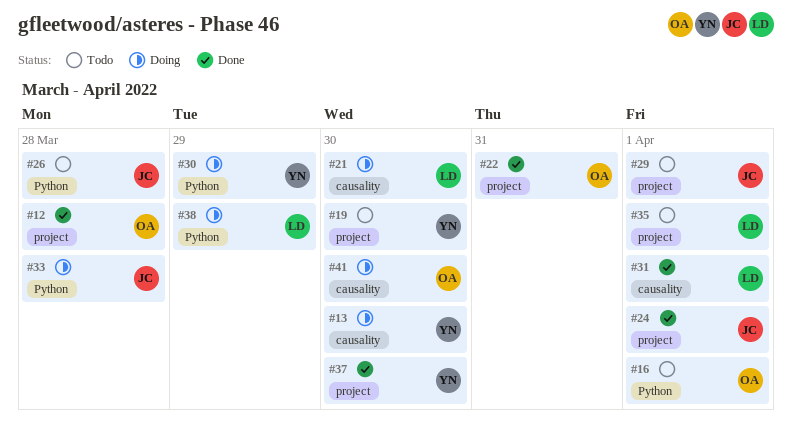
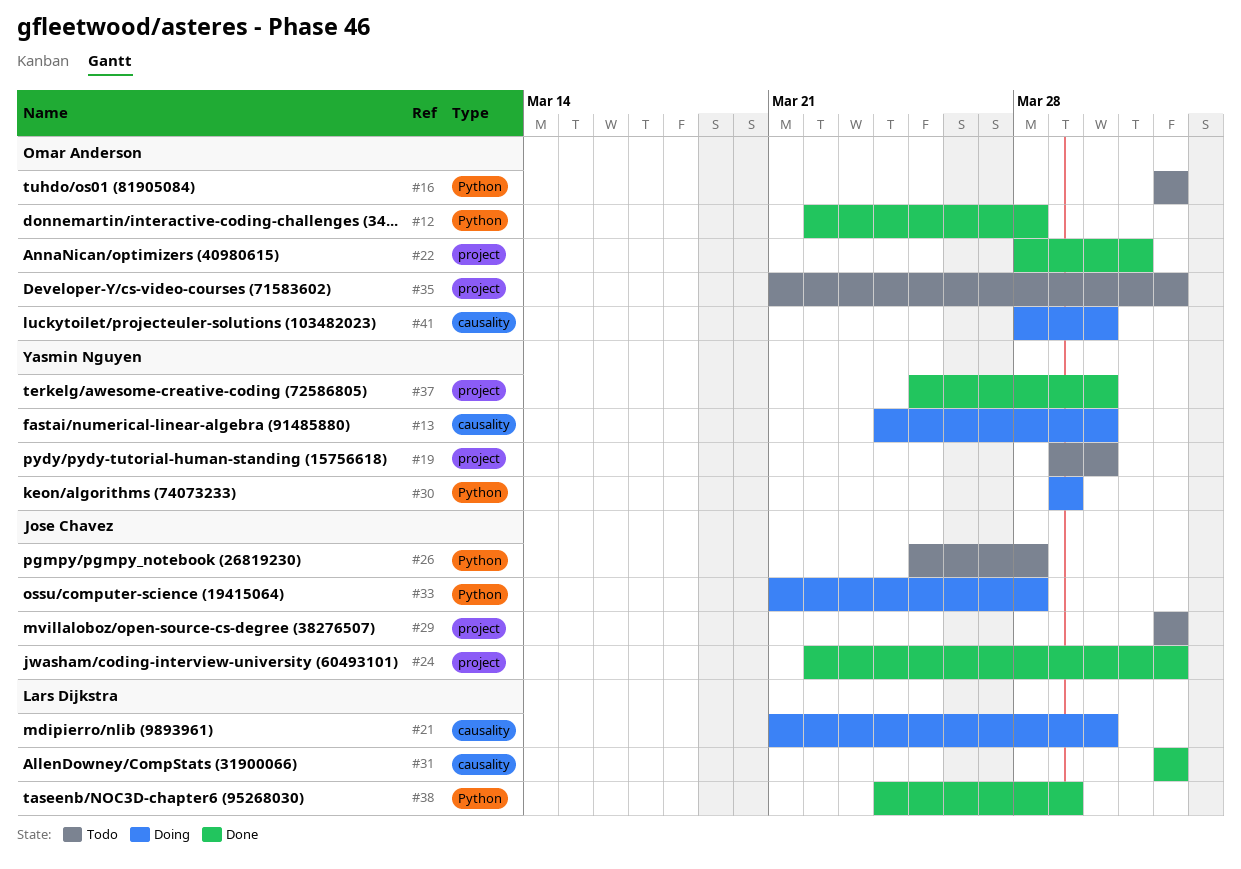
#12, label: project -> Python
#35, owner: Lars Dijkstra -> Omar Anderson
#38, status: Doing -> Done

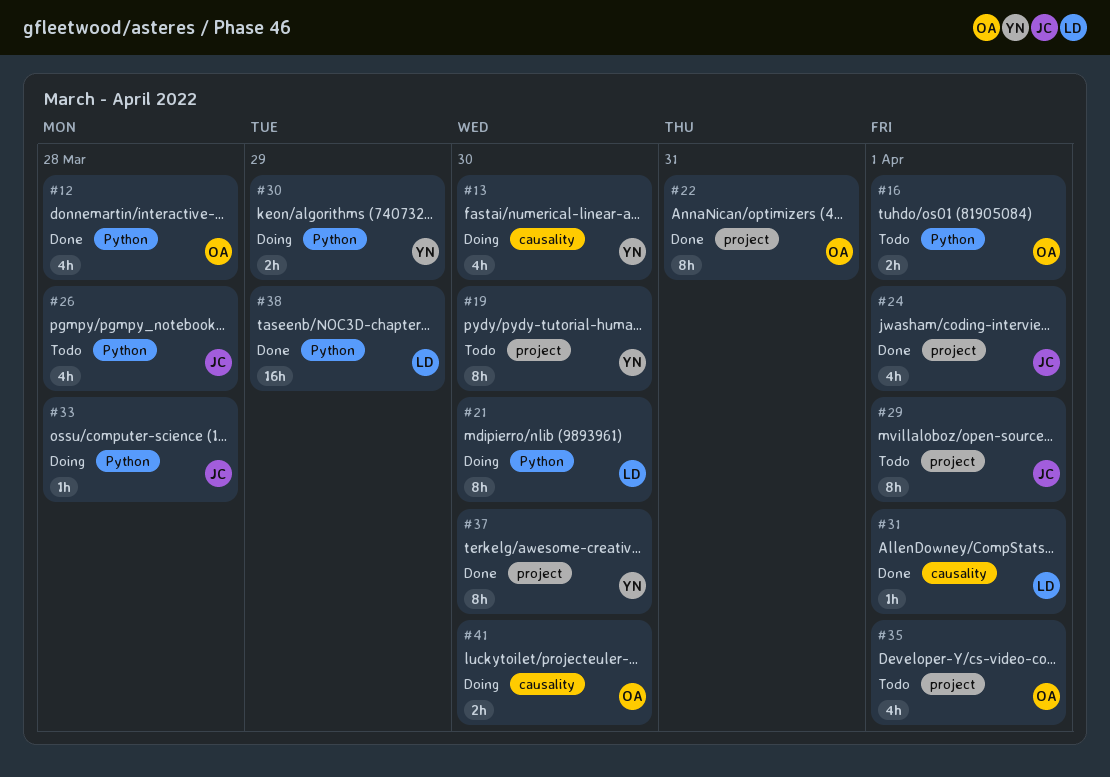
#21, label: causality -> Python

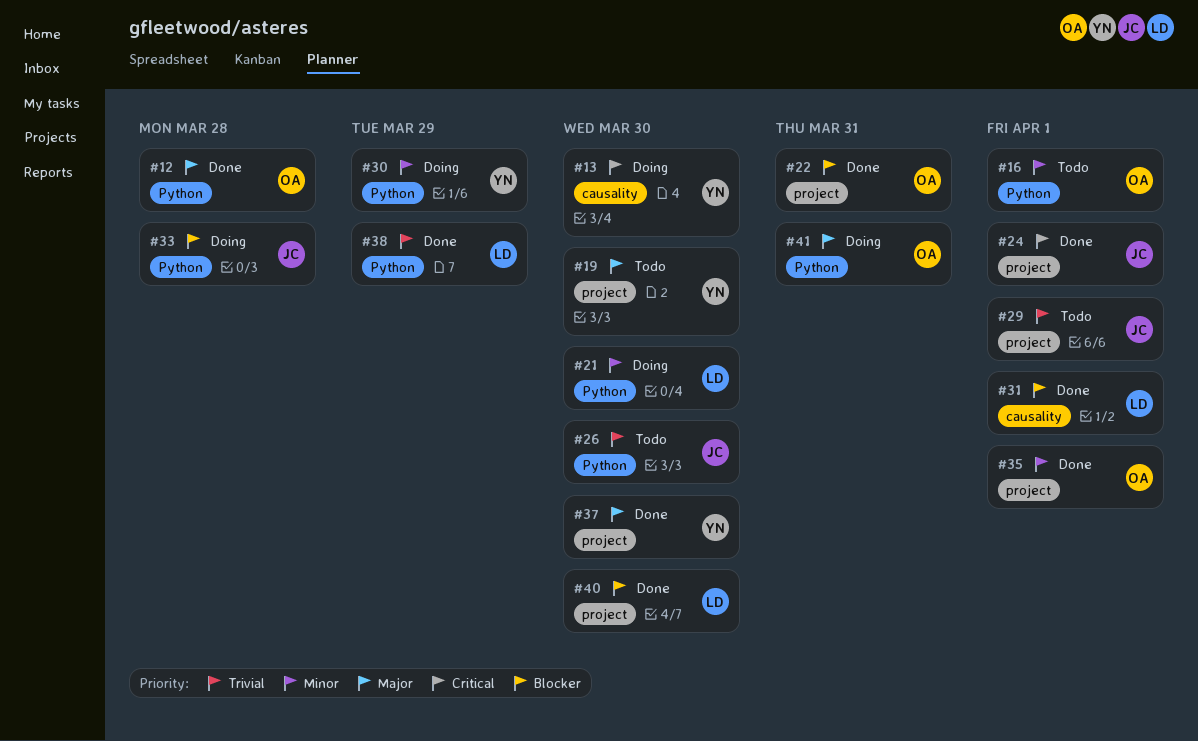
#26, due: Mar 28 -> Mar 30
#35, status: Todo -> Done
#40: none -> present
#41, label: causality -> Python
#41, due: Mar 30 -> Mar 31

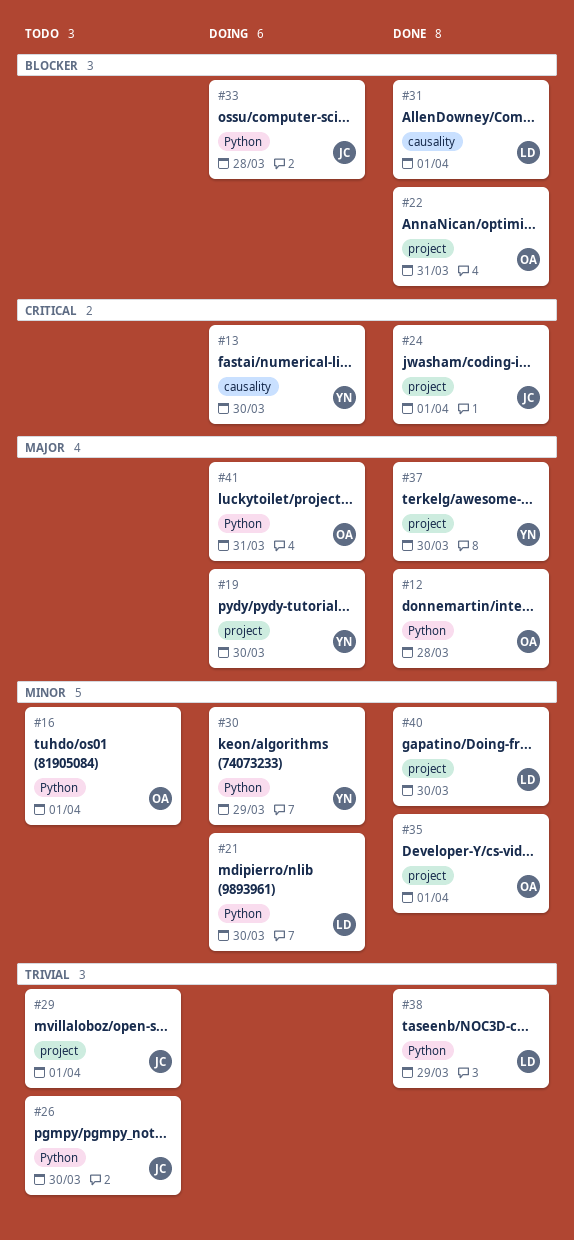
#19, status: Todo -> Doing
#40, priority: Blocker -> Minor

